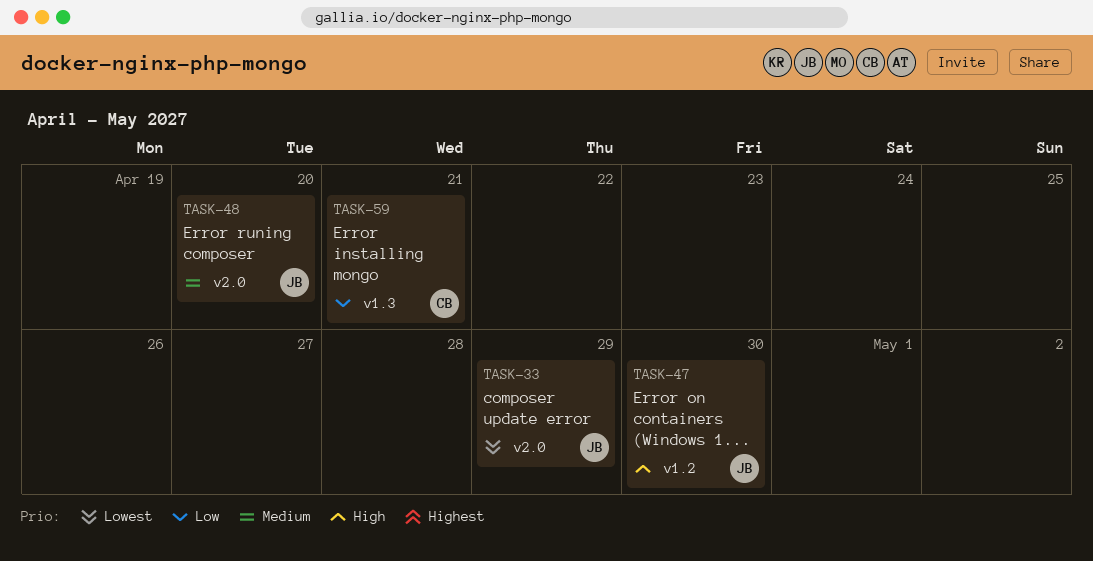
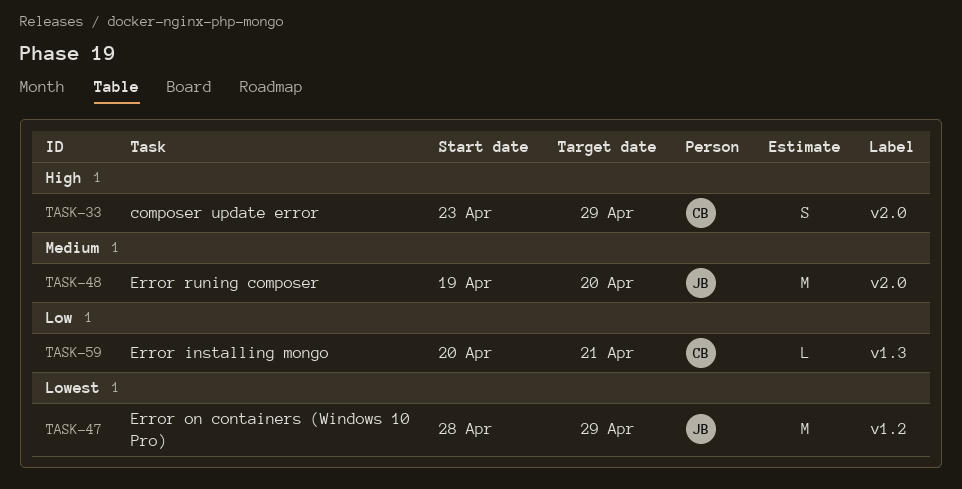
TASK-33, owner: JB -> CB
TASK-33, priority: Lowest -> High
TASK-47, priority: High -> Lowest
TASK-47, due: Apr 30 -> Apr 29

